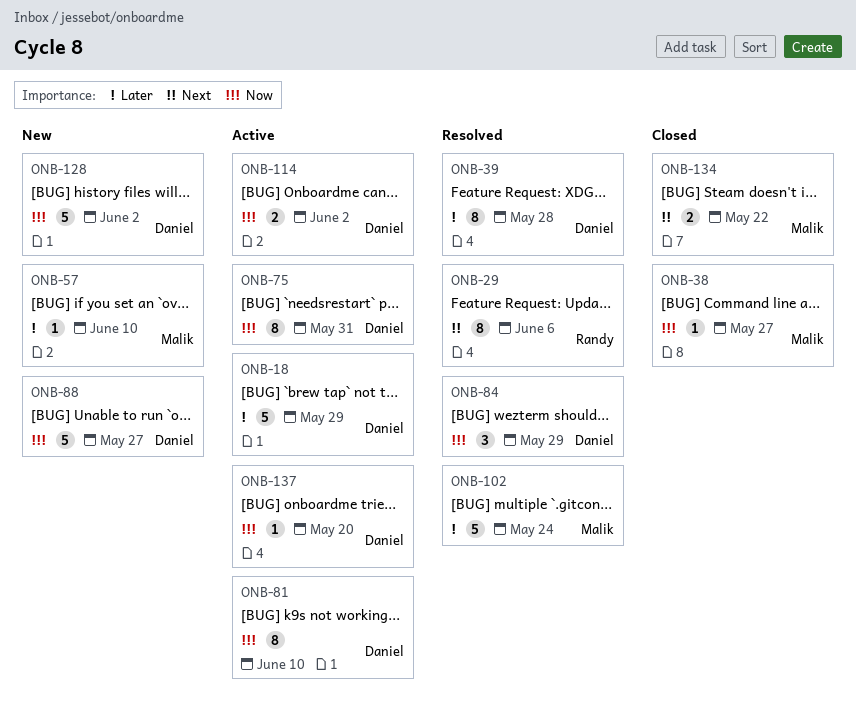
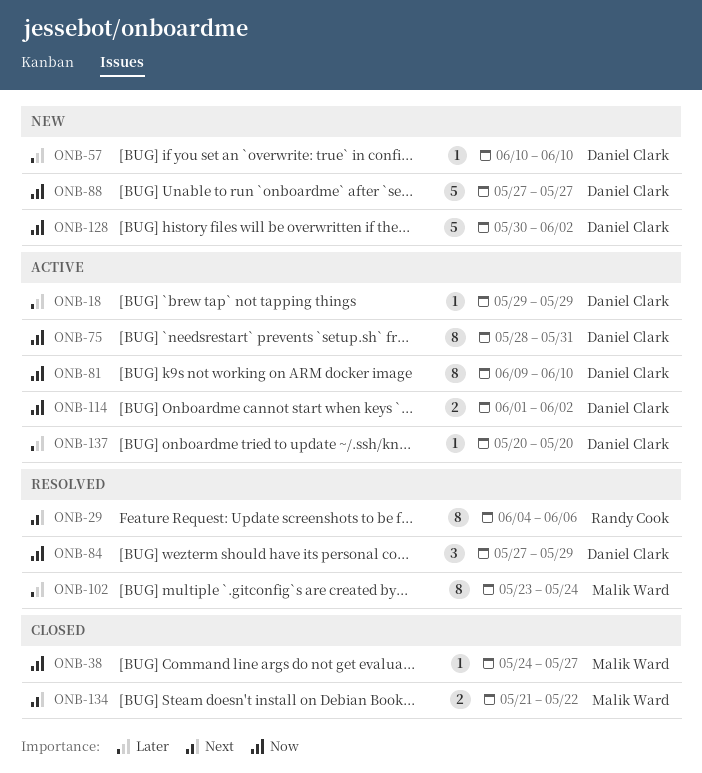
ONB-18, estimate: 5 -> 1
ONB-39: present -> none
ONB-57, owner: Malik Ward -> Daniel Clark
ONB-102, estimate: 5 -> 8
ONB-137, priority: Now -> Later

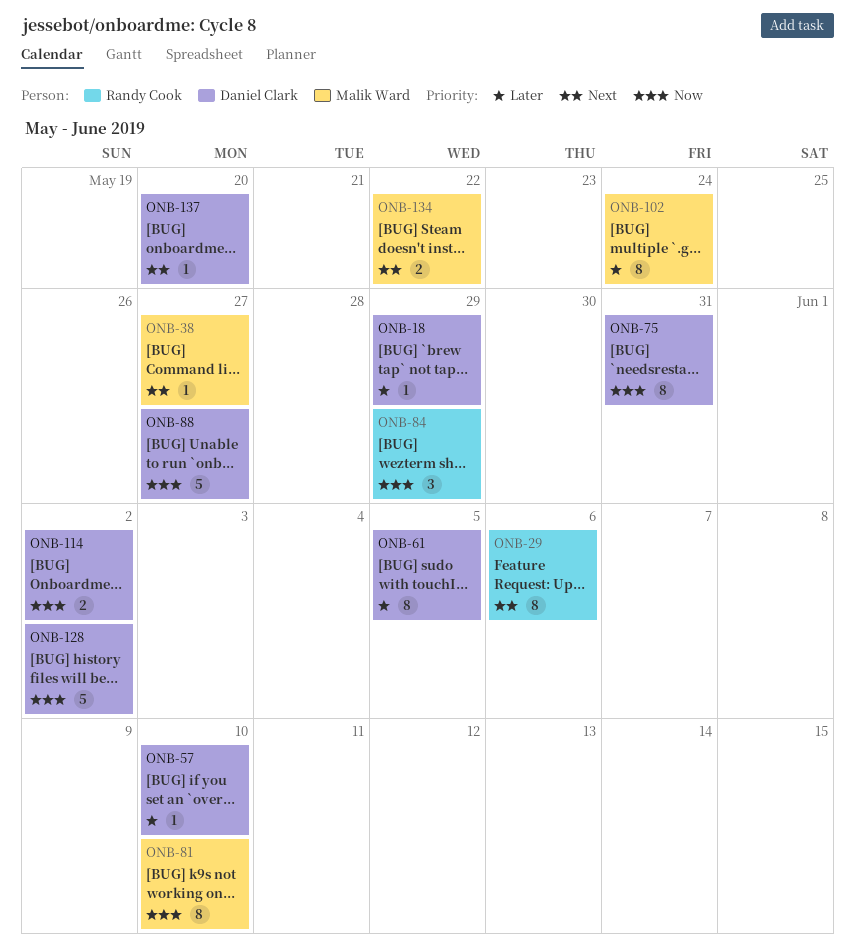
ONB-38, priority: Now -> Next
ONB-61: none -> present
ONB-81, owner: Daniel Clark -> Malik Ward
ONB-84, owner: Daniel Clark -> Randy Cook
ONB-137, priority: Later -> Next

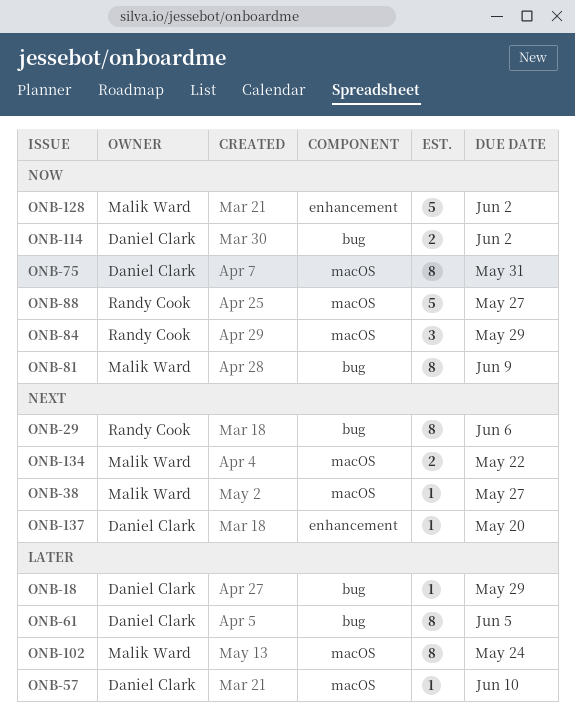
ONB-81, due: Jun 10 -> Jun 9
ONB-88, owner: Daniel Clark -> Randy Cook
ONB-128, owner: Daniel Clark -> Malik Ward

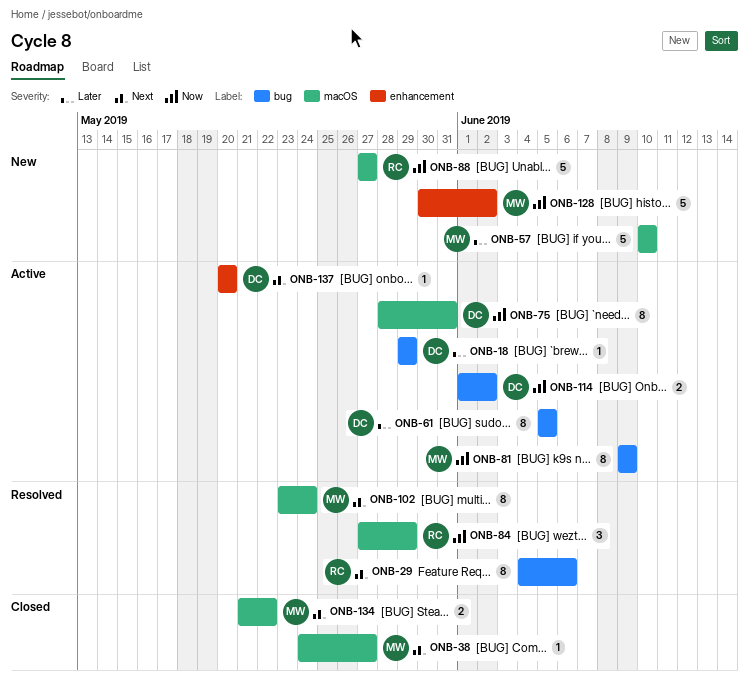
ONB-57, owner: Daniel Clark -> Malik Ward
ONB-57, estimate: 1 -> 5
ONB-102, priority: Later -> Next

